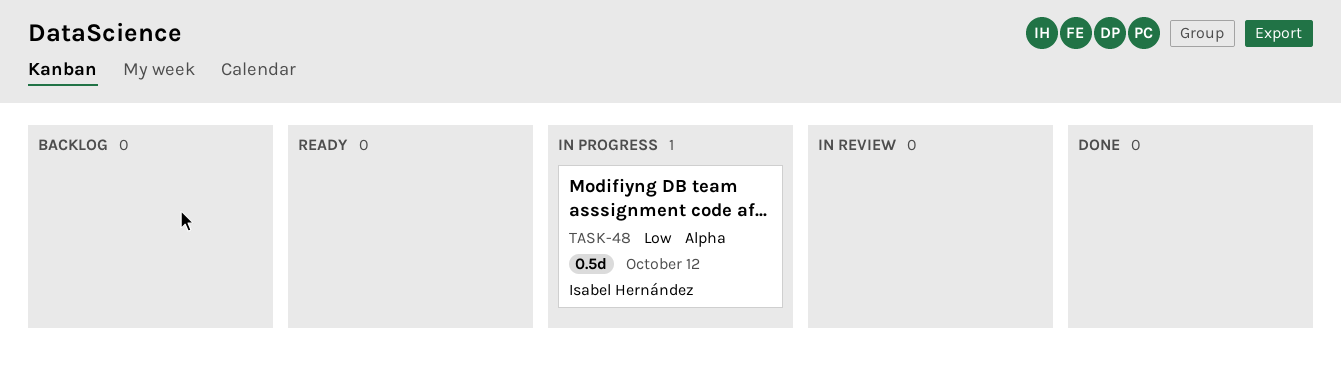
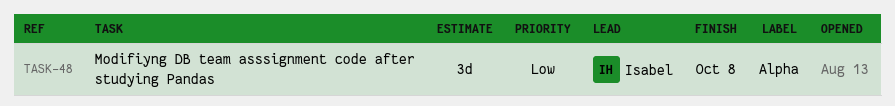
TASK-48, estimate: 0.5d -> 3d
TASK-48, due: Oct 12 -> Oct 8

